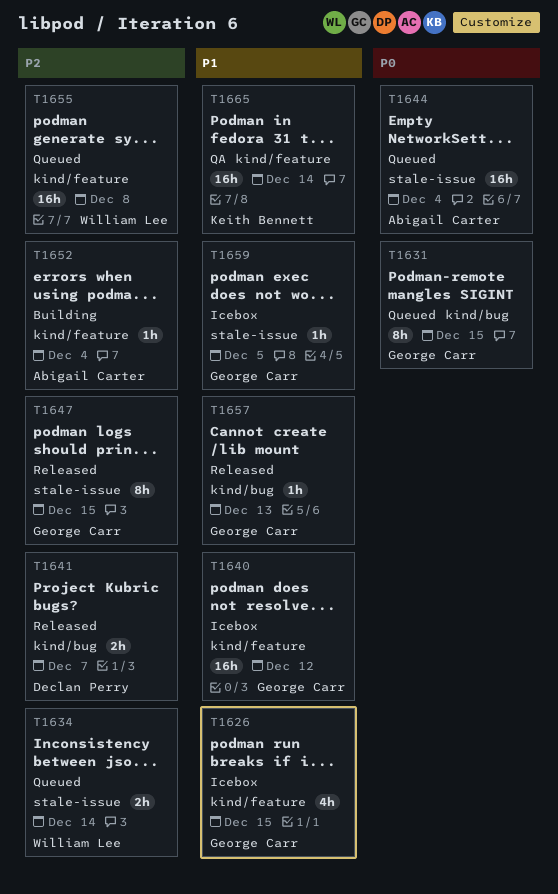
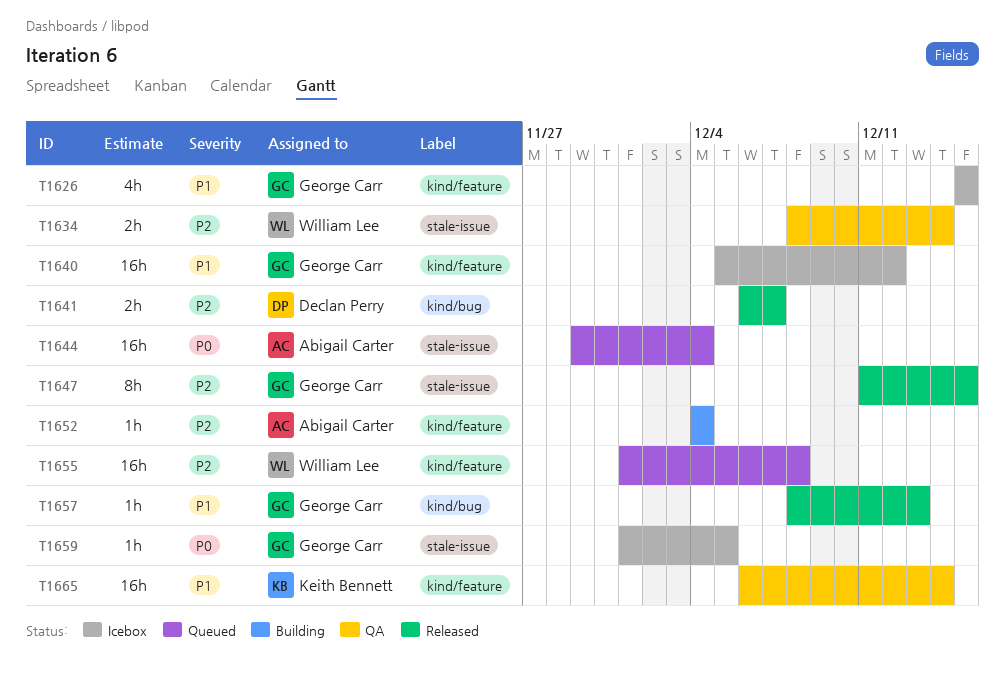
T1631: present -> none
T1634, status: Queued -> QA
T1659, priority: P1 -> P0

